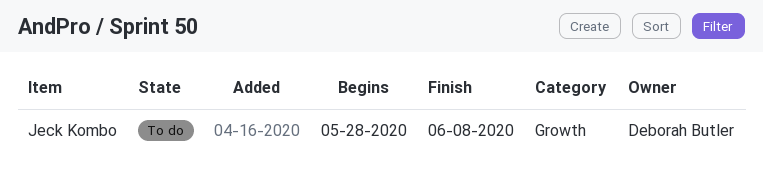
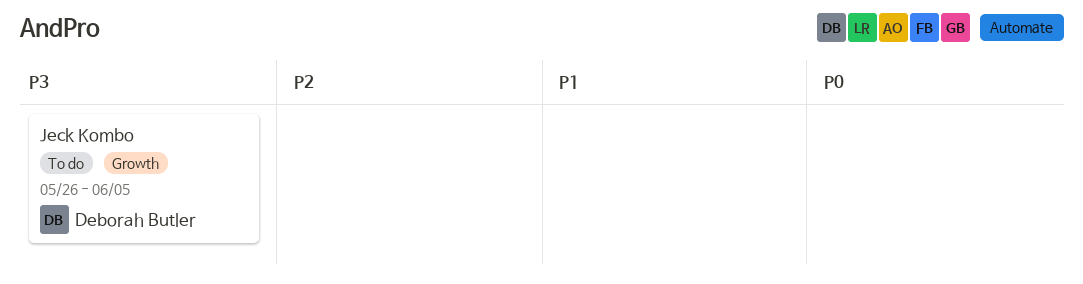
Jeck Kombo, start: May 28 -> May 26
Jeck Kombo, due: Jun 8 -> Jun 5

